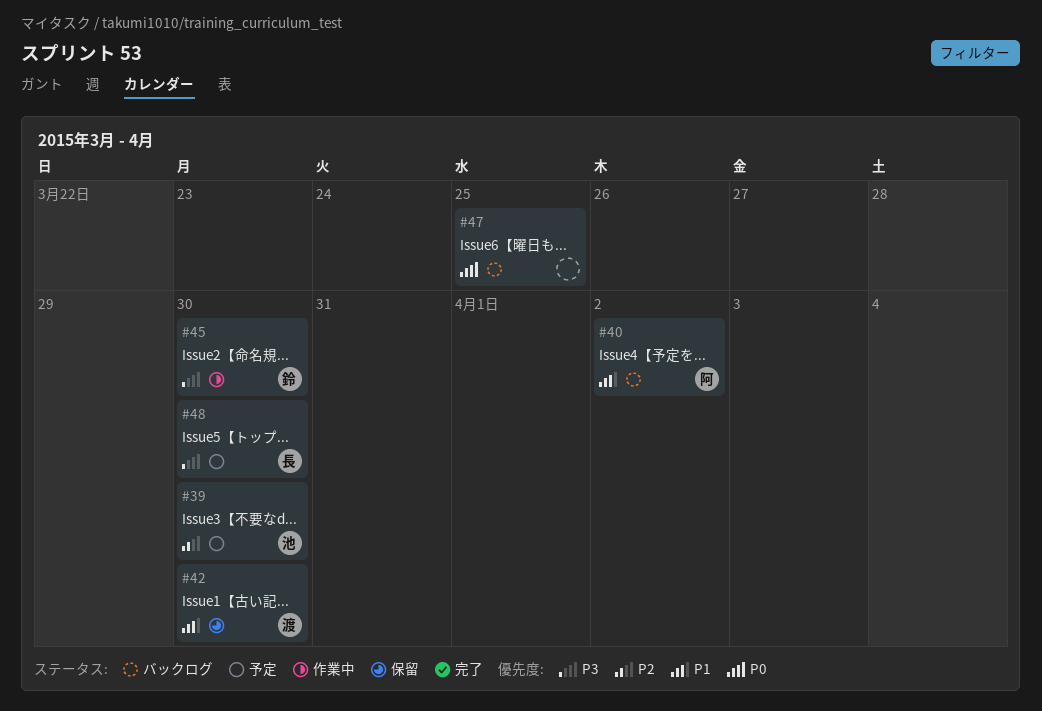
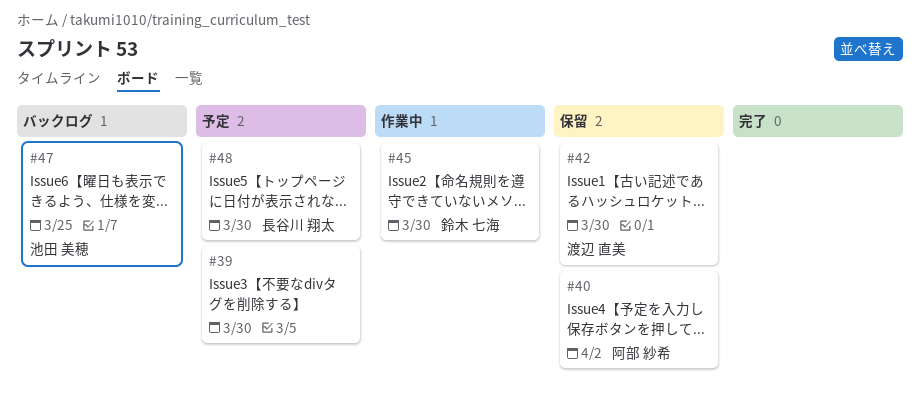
#39, owner: 池田 美穂 -> none
#40, status: バックログ -> 保留
#47, owner: none -> 池田 美穂

